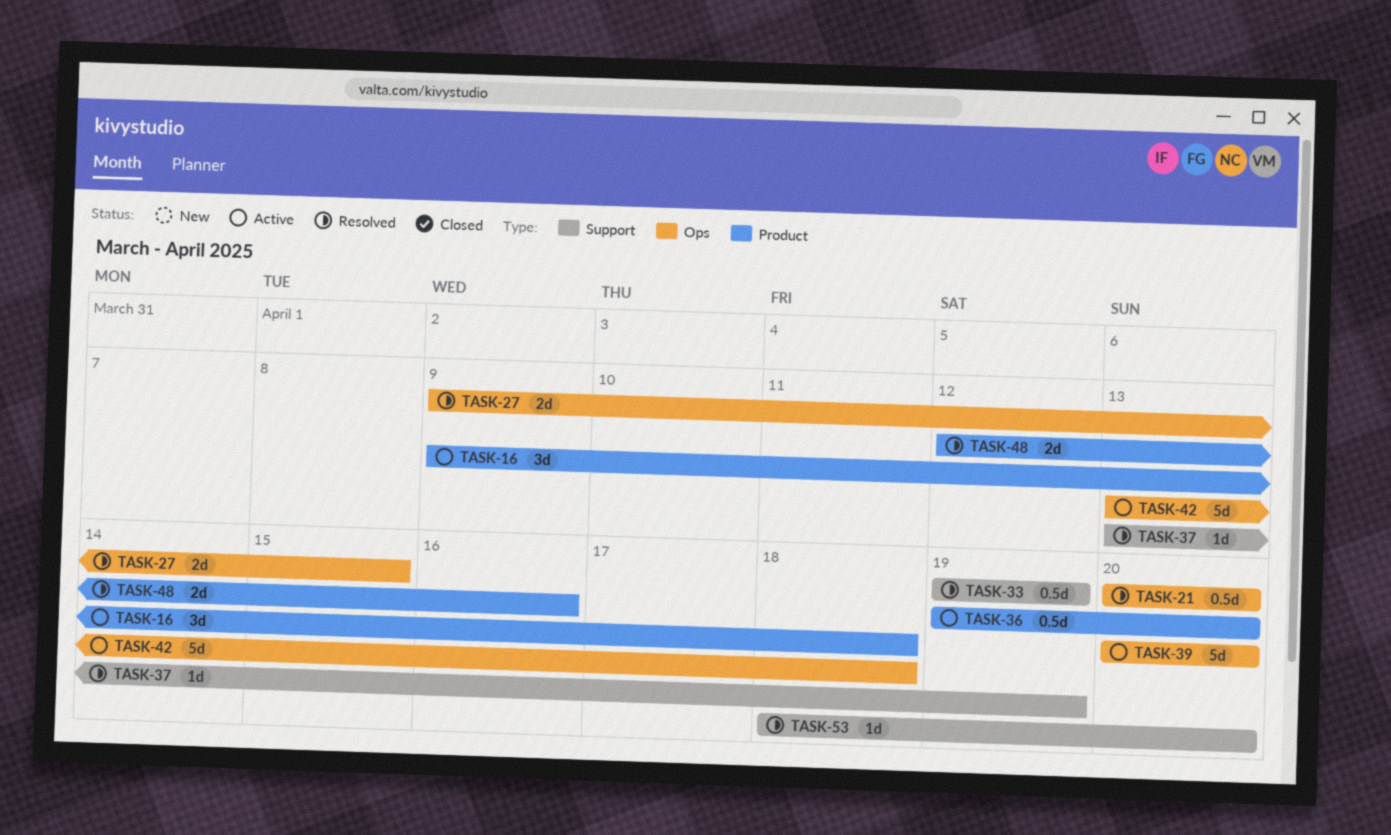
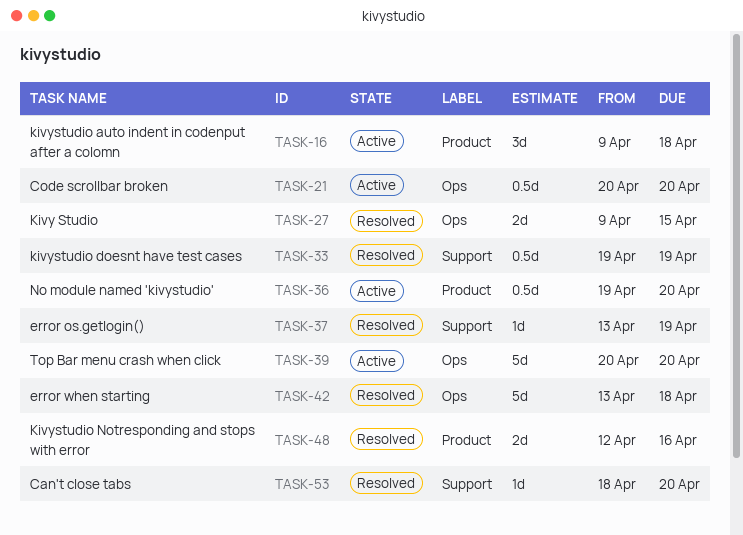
TASK-21, status: Resolved -> Active
TASK-42, status: Active -> Resolved

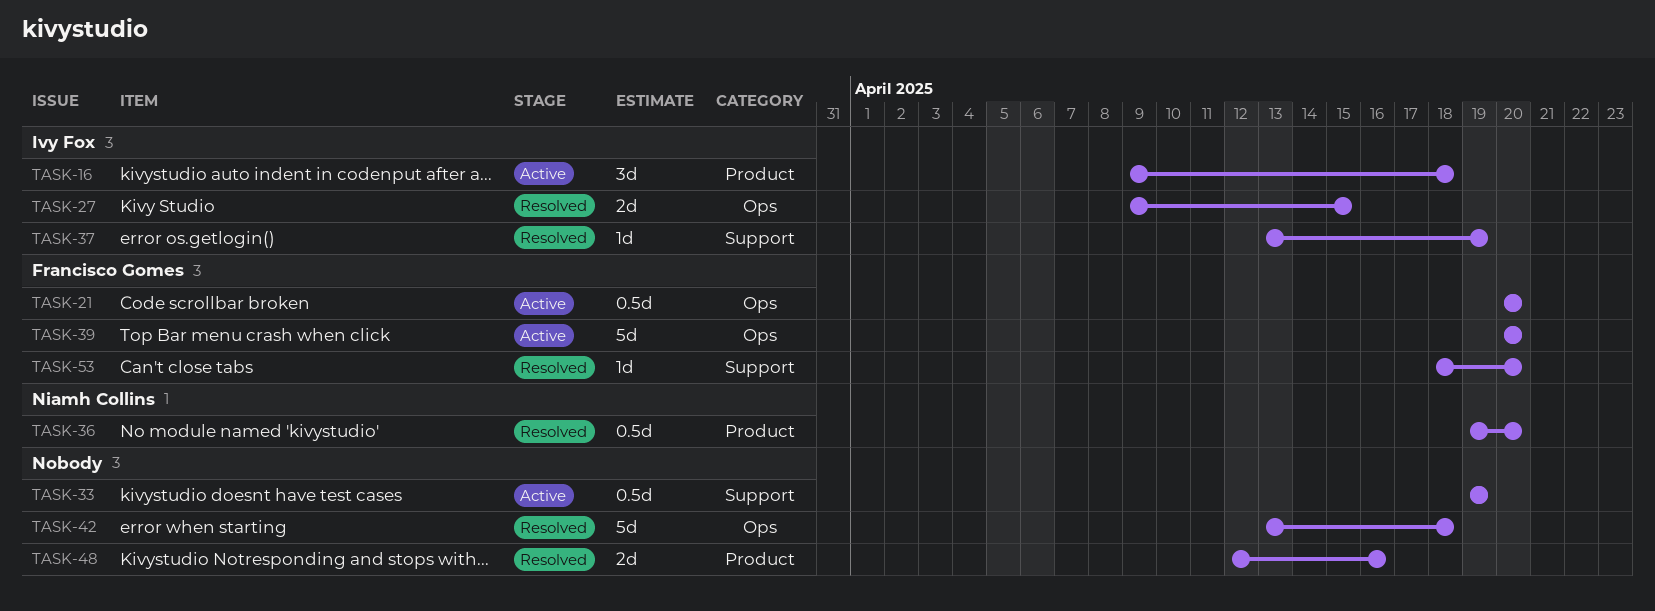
TASK-33, status: Resolved -> Active
TASK-36, status: Active -> Resolved

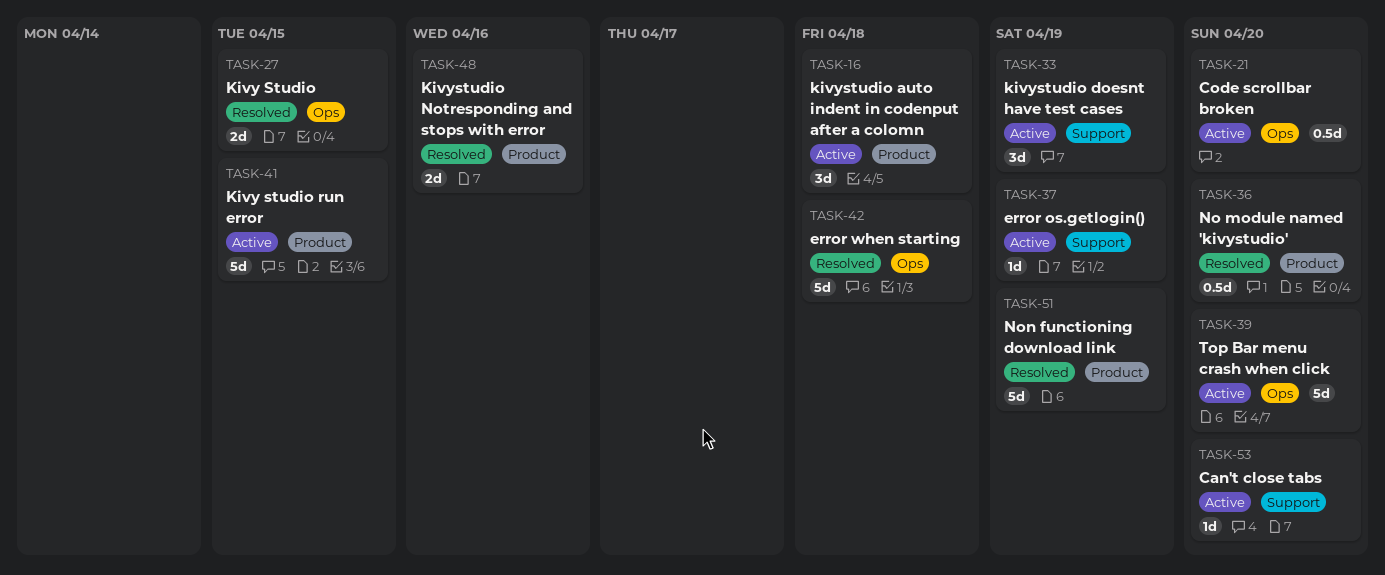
TASK-33, estimate: 0.5d -> 3d
TASK-37, status: Resolved -> Active
TASK-41: none -> present
TASK-51: none -> present
TASK-53, status: Resolved -> Active

